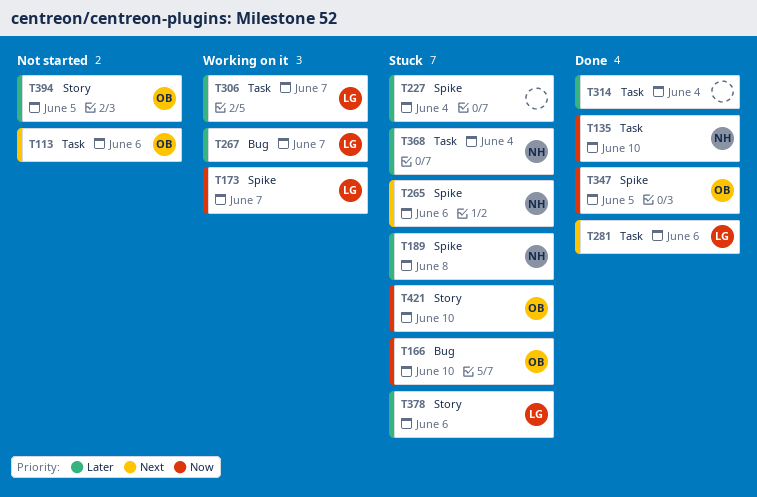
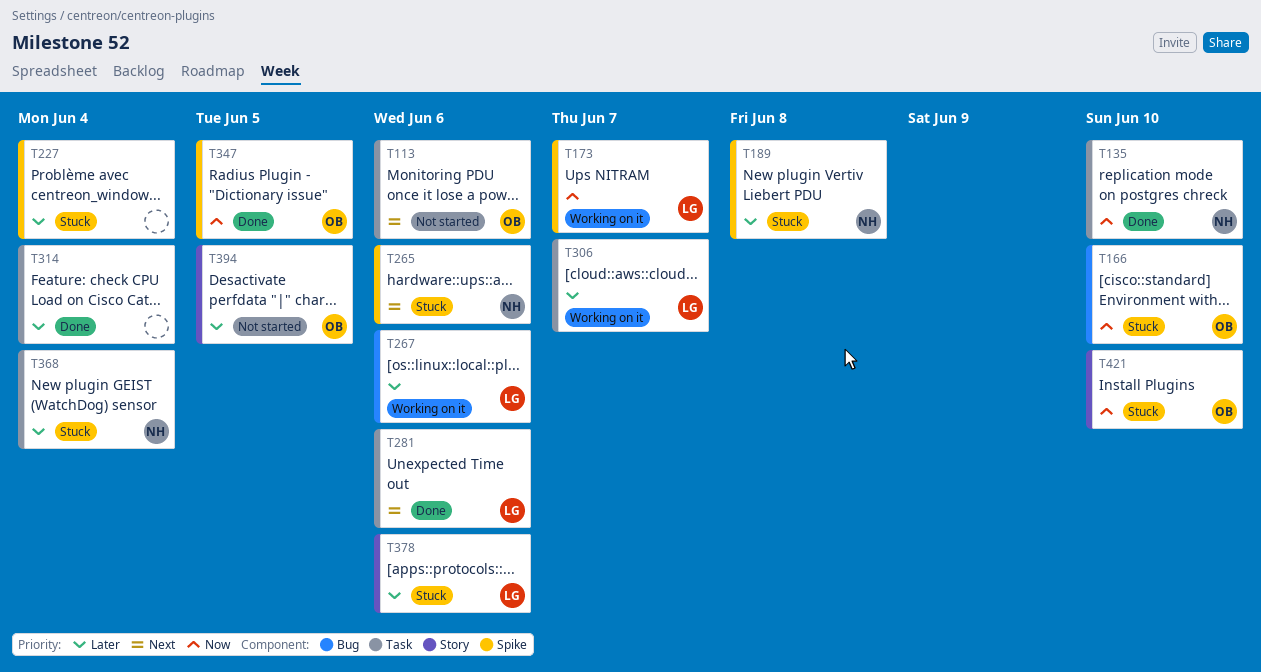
T267, due: Jun 7 -> Jun 6

